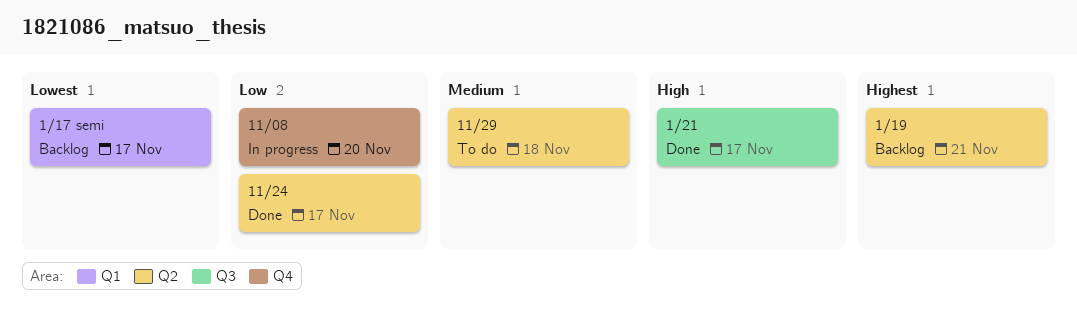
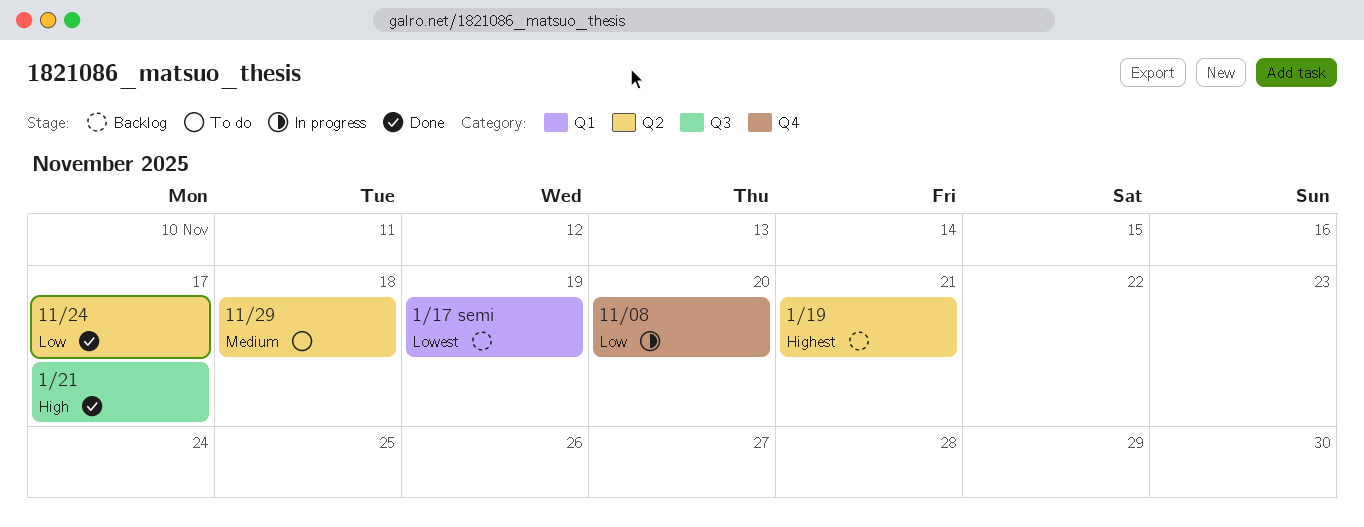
1/17 semi, due: Nov 17 -> Nov 19

